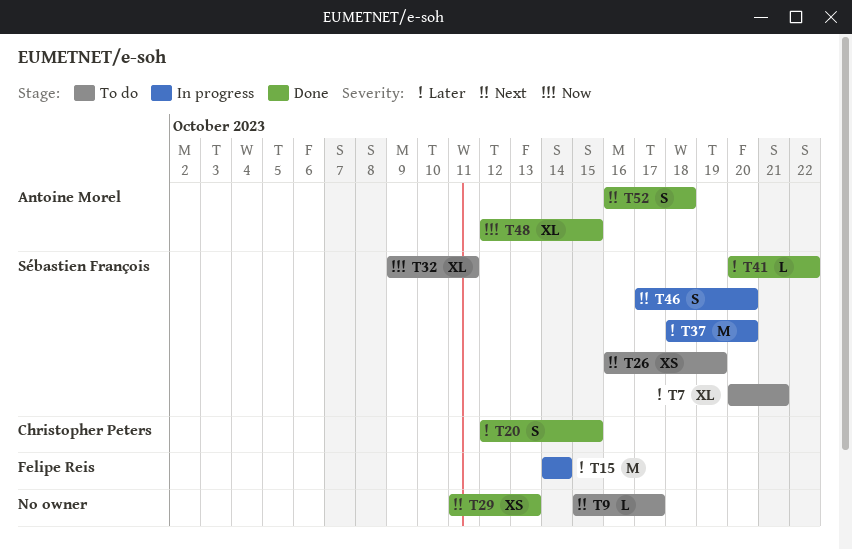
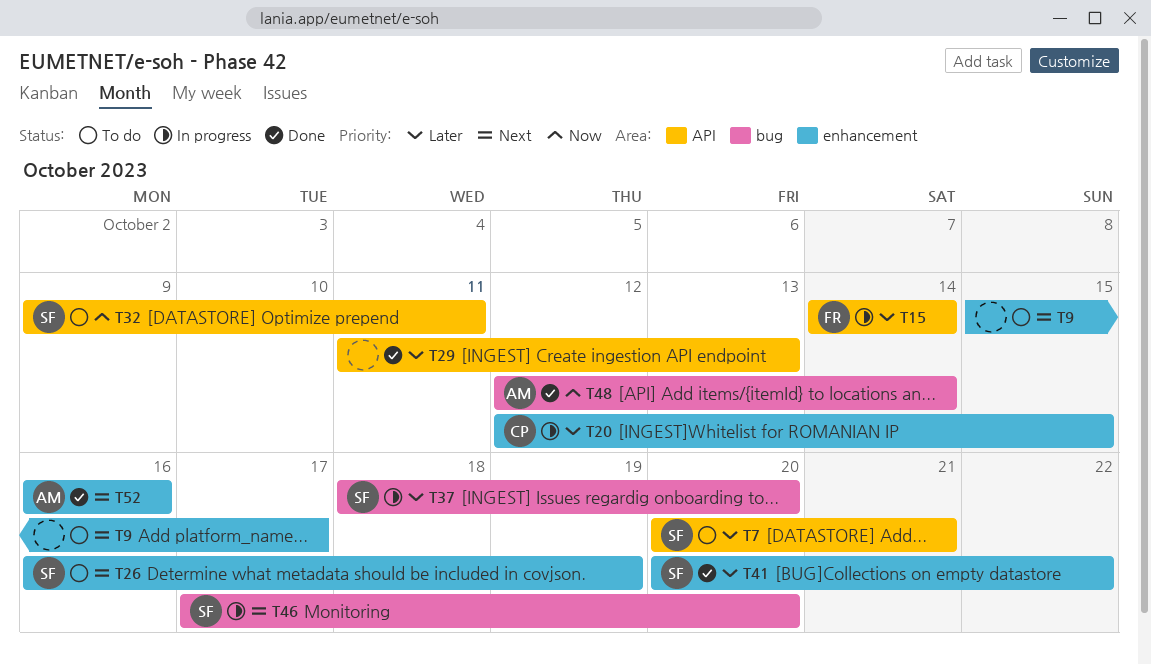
T20, status: Done -> In progress
T29, priority: Next -> Later
T48, due: Oct 15 -> Oct 14
T52, due: Oct 18 -> Oct 16

